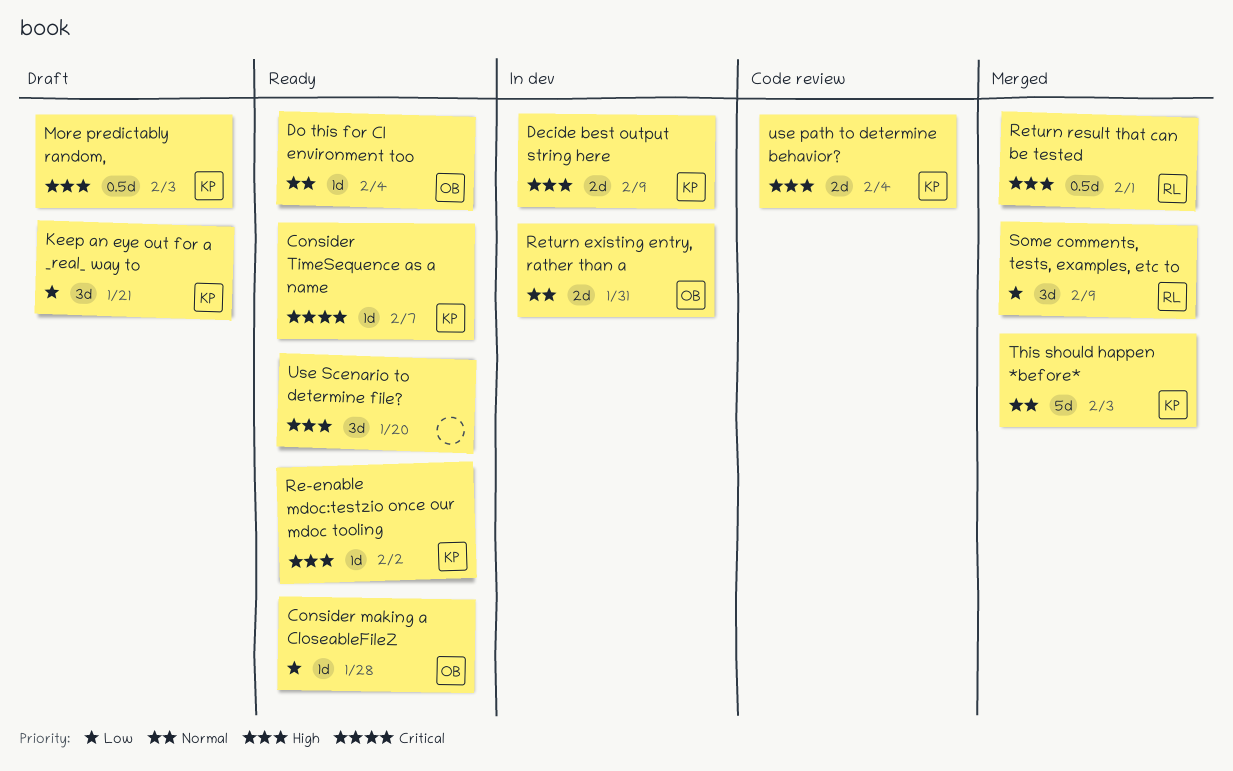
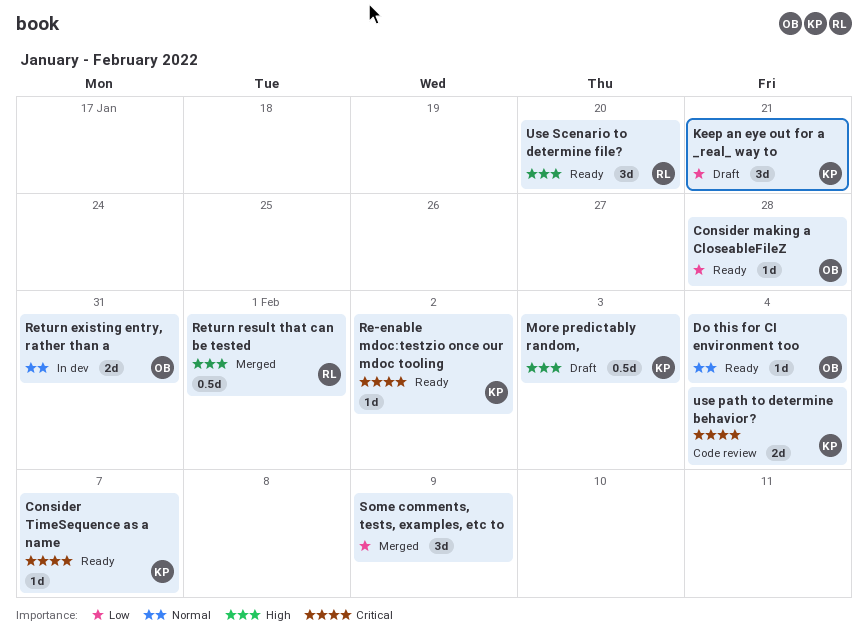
Decide best output string here: present -> none
Re-enable mdoc:testzio once our mdoc tooling, priority: High -> Critical
Some comments, tests, examples, etc to, owner: RL -> none
This should happen *before*: present -> none
use path to determine behavior?, priority: High -> Critical
Use Scenario to determine file?, owner: none -> RL

